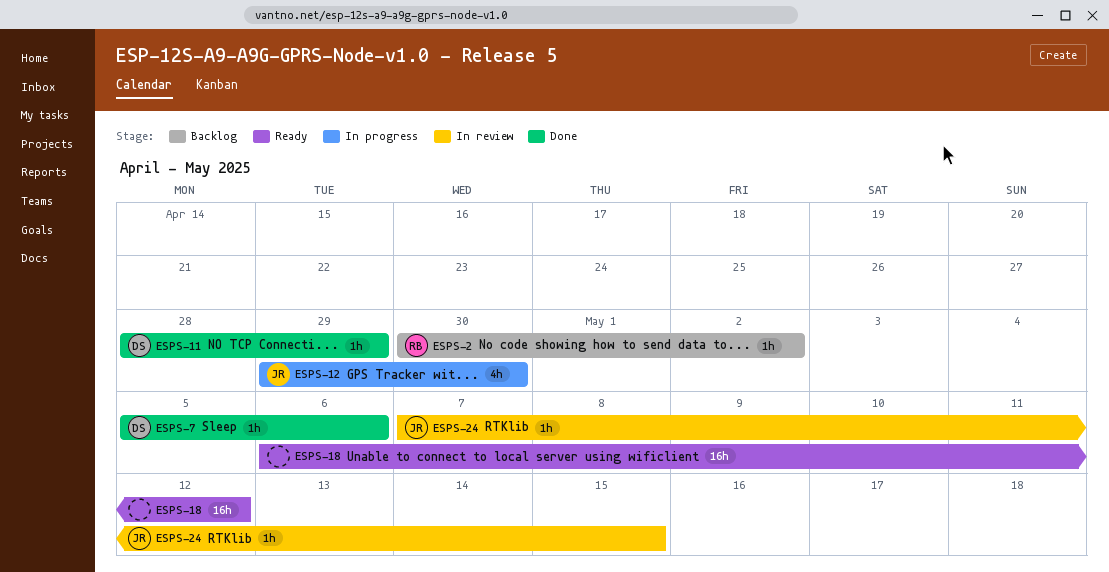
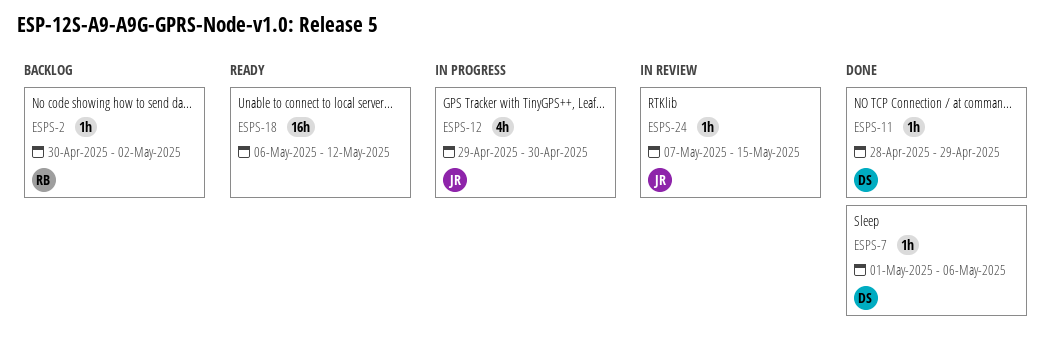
ESPS-7, start: May 5 -> May 1

